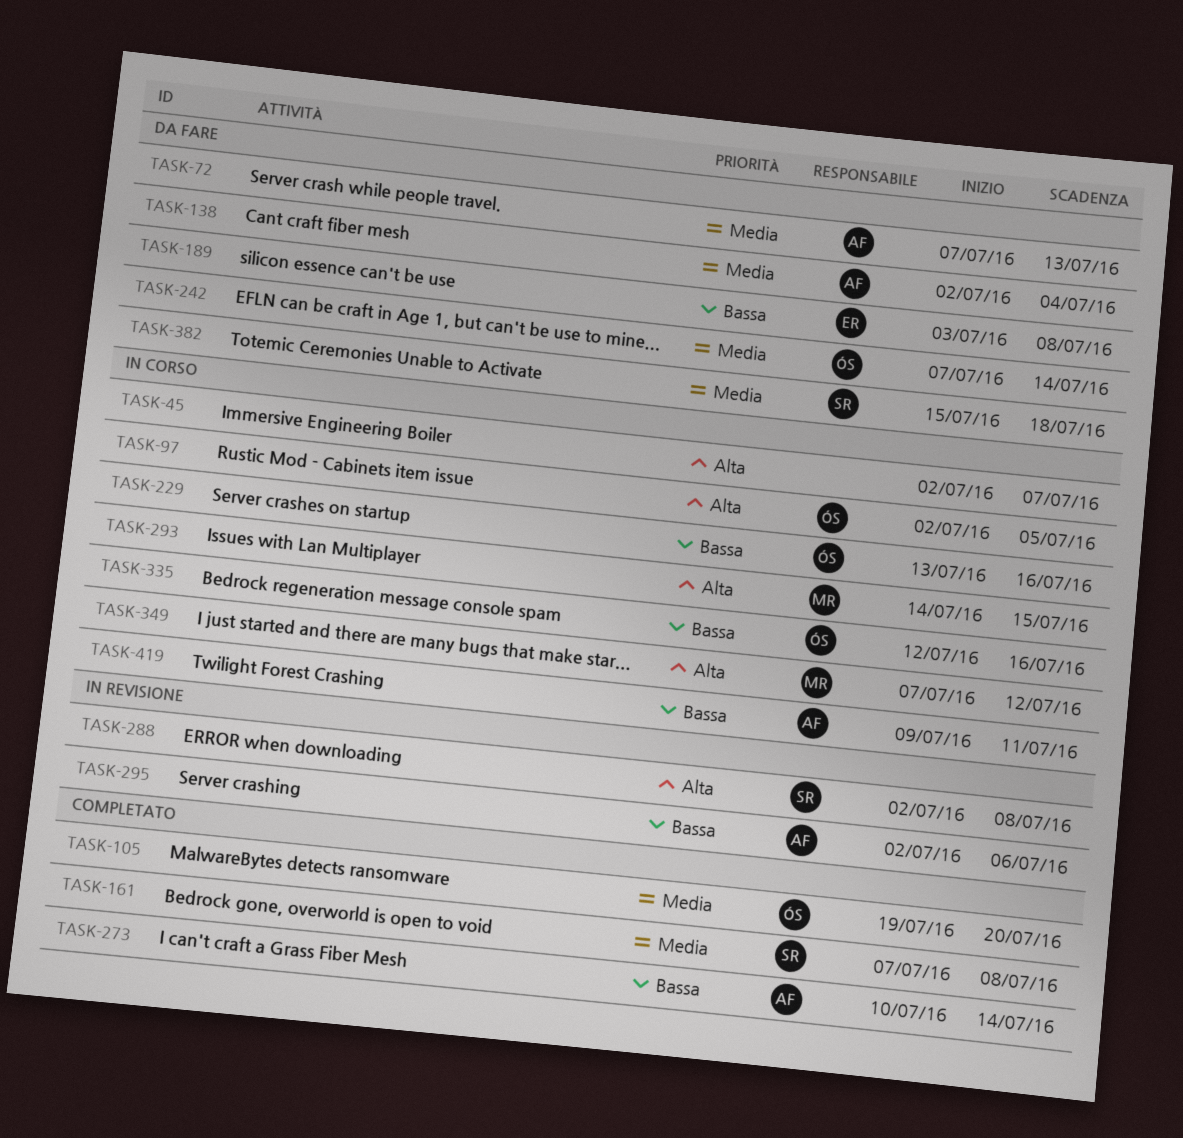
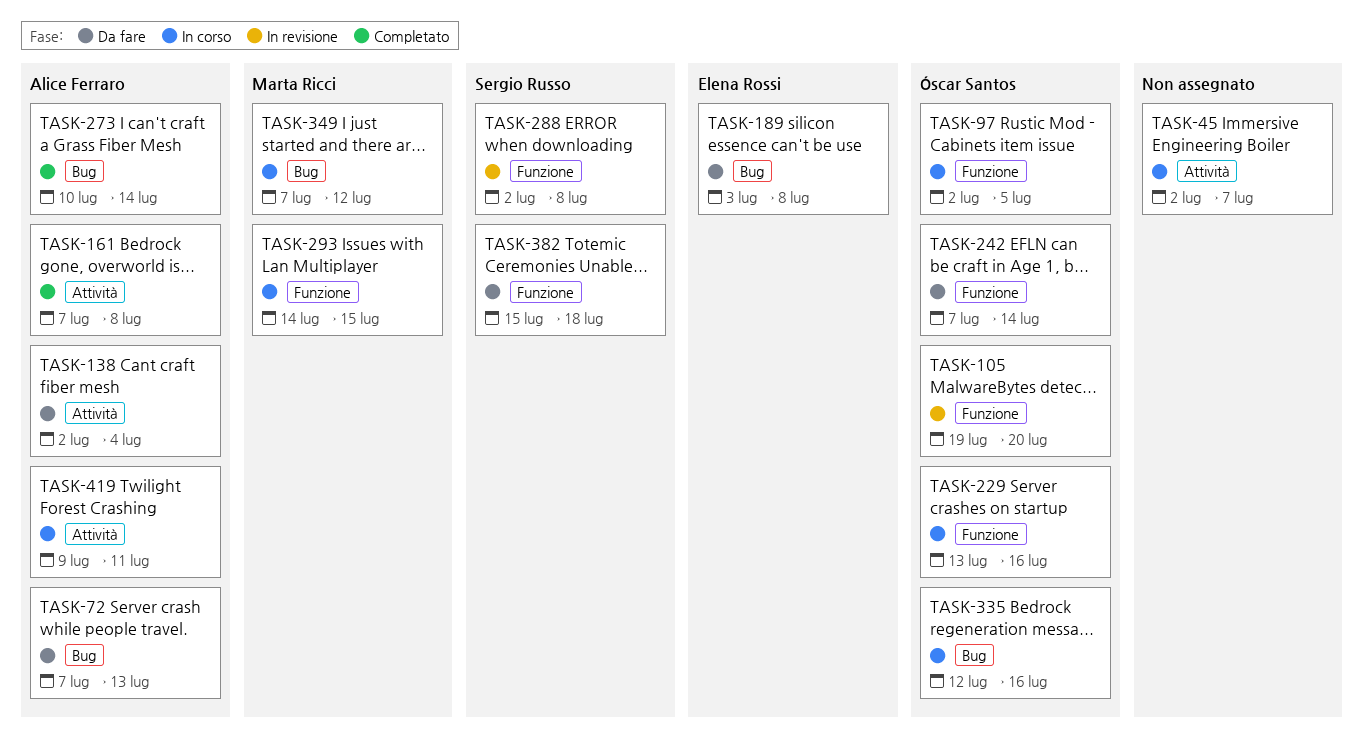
TASK-105, status: Completato -> In revisione
TASK-161, owner: Sergio Russo -> Alice Ferraro
TASK-295: present -> none

